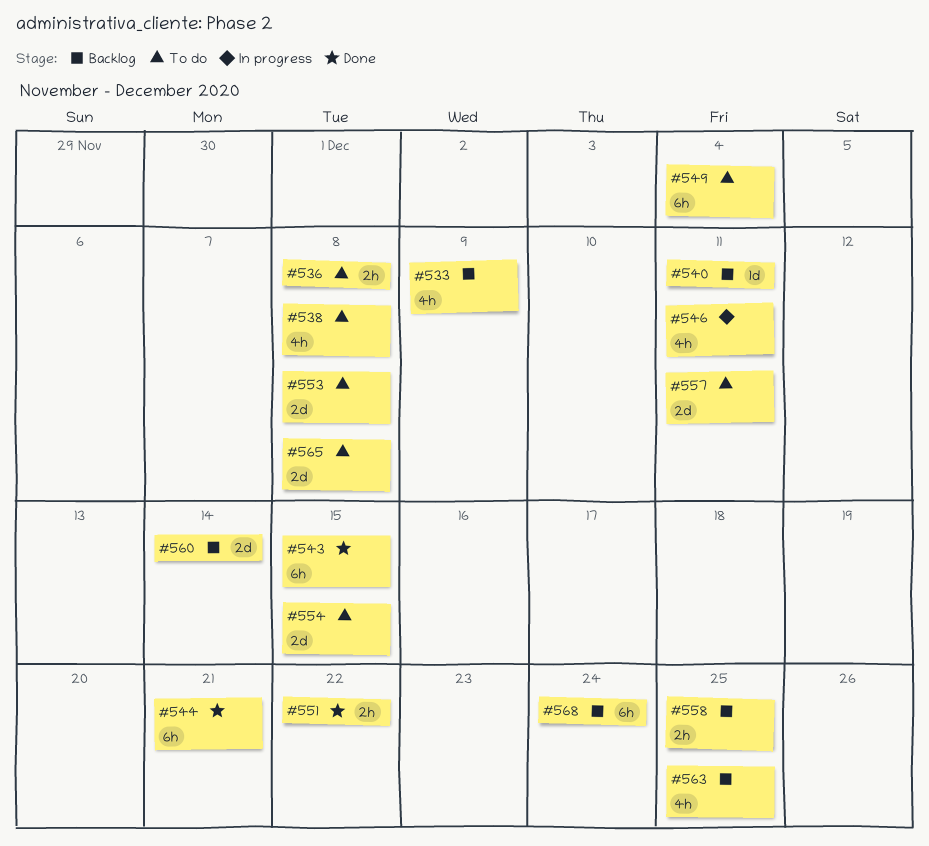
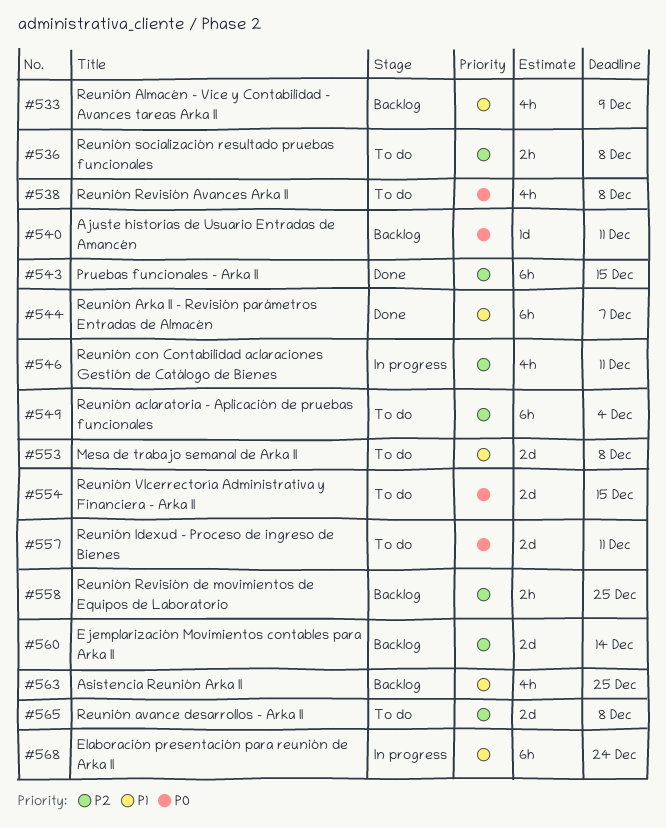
#544, due: Dec 21 -> Dec 7
#551: present -> none
#568, status: Backlog -> In progress

